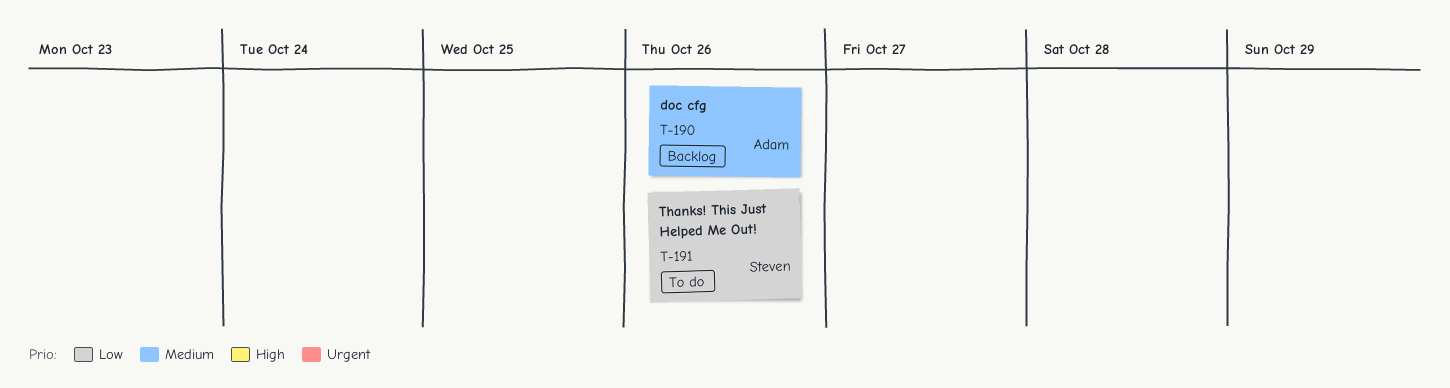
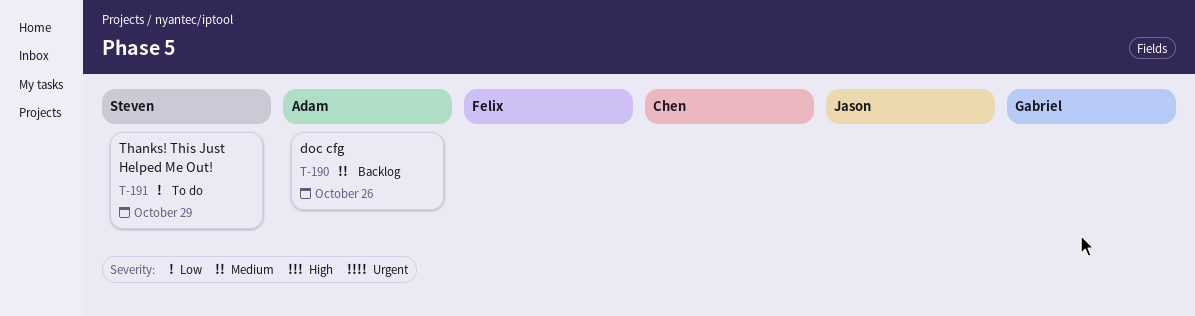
T-191, due: Oct 26 -> Oct 29

